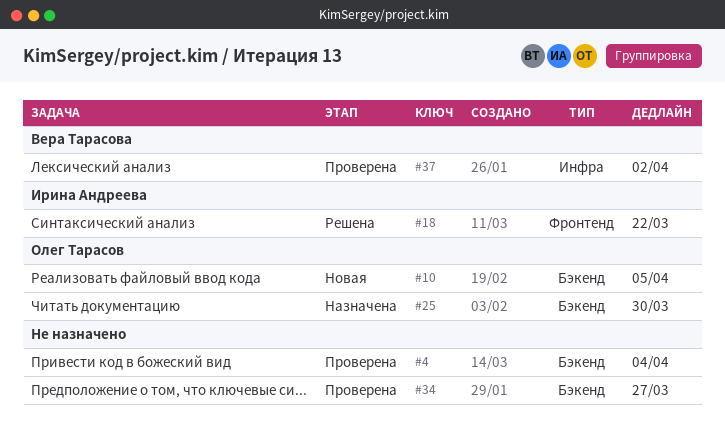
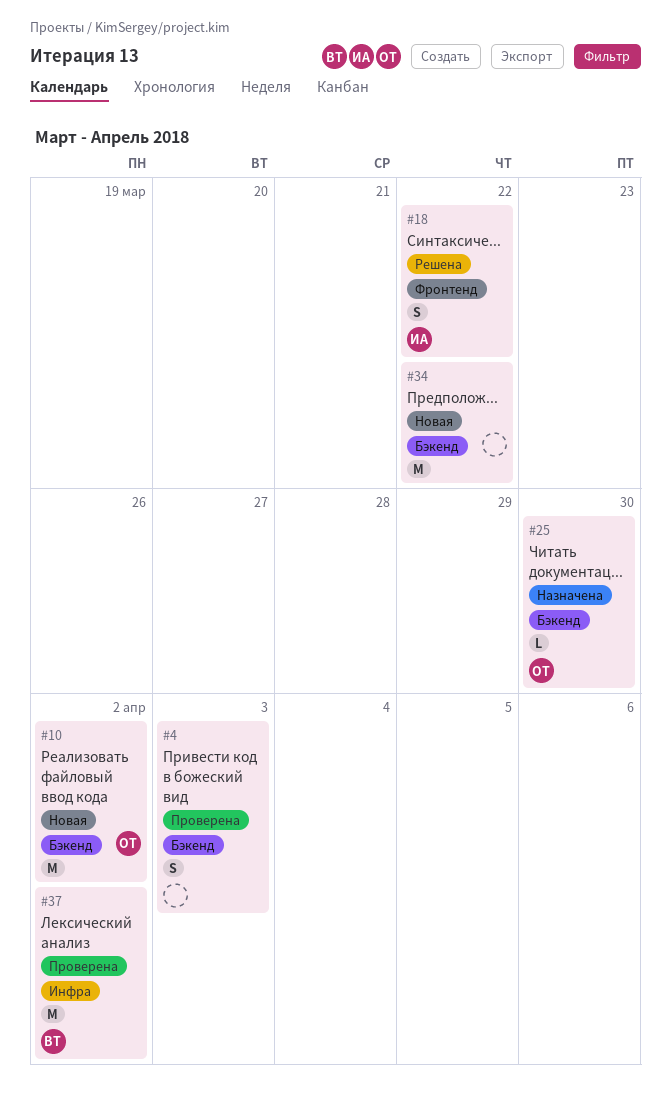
#4, due: Apr 4 -> Apr 3
#10, due: Apr 5 -> Apr 2
#34, status: Проверена -> Новая
#34, due: Mar 27 -> Mar 22

